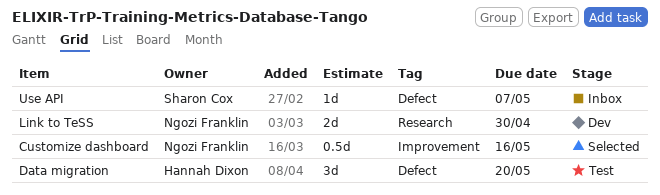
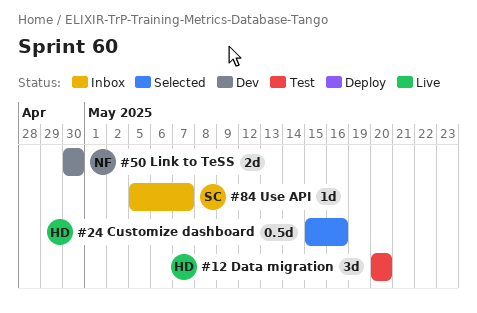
Customize dashboard, owner: Ngozi Franklin -> Hannah Dixon

